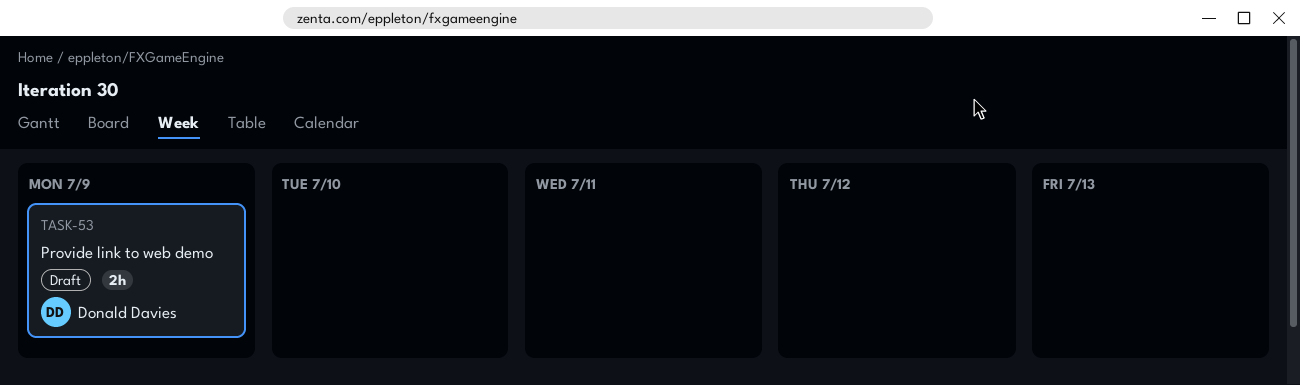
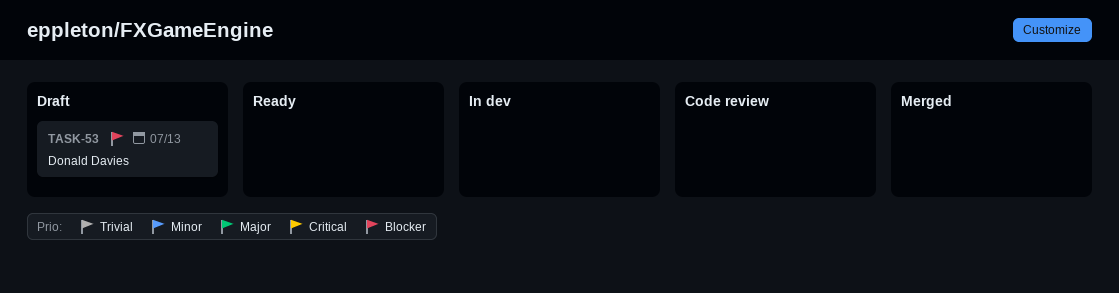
TASK-53, due: Jul 9 -> Jul 13

